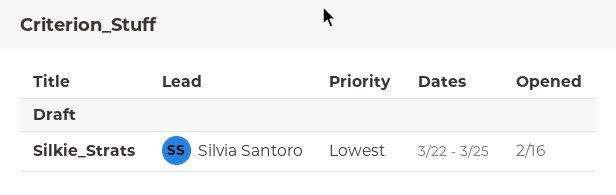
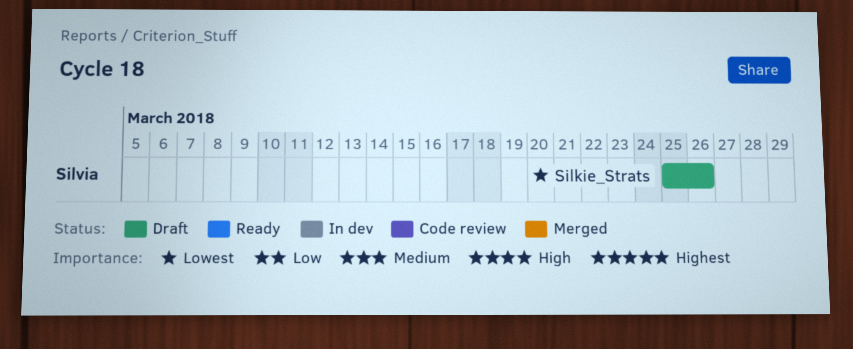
Silkie_Strats, start: Mar 22 -> Mar 25
Silkie_Strats, due: Mar 25 -> Mar 26

